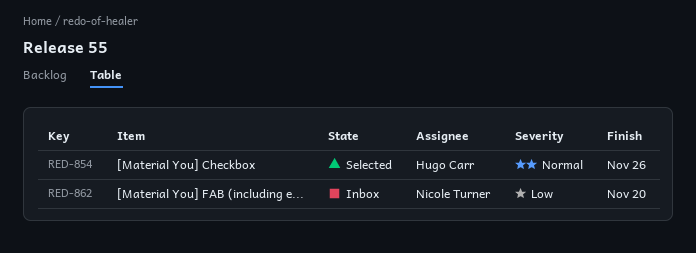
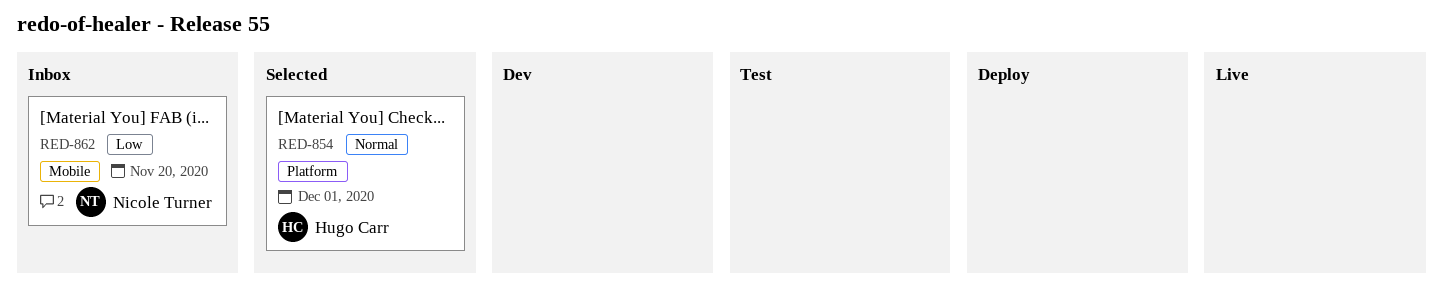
RED-854, due: Nov 26 -> Dec 1

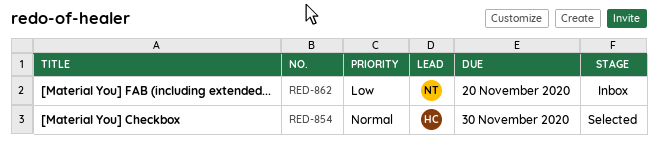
RED-854, due: Dec 1 -> Nov 30

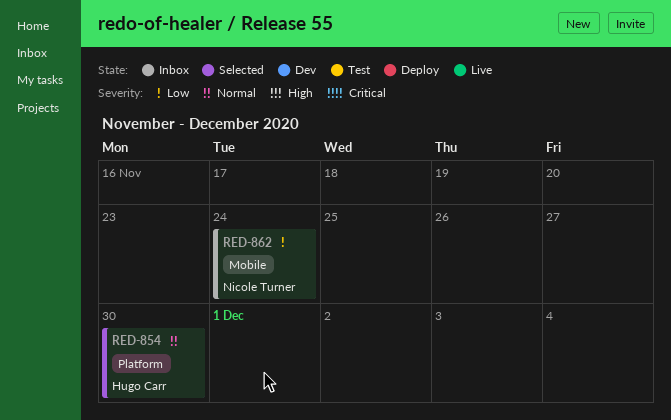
RED-862, due: Nov 20 -> Nov 24

